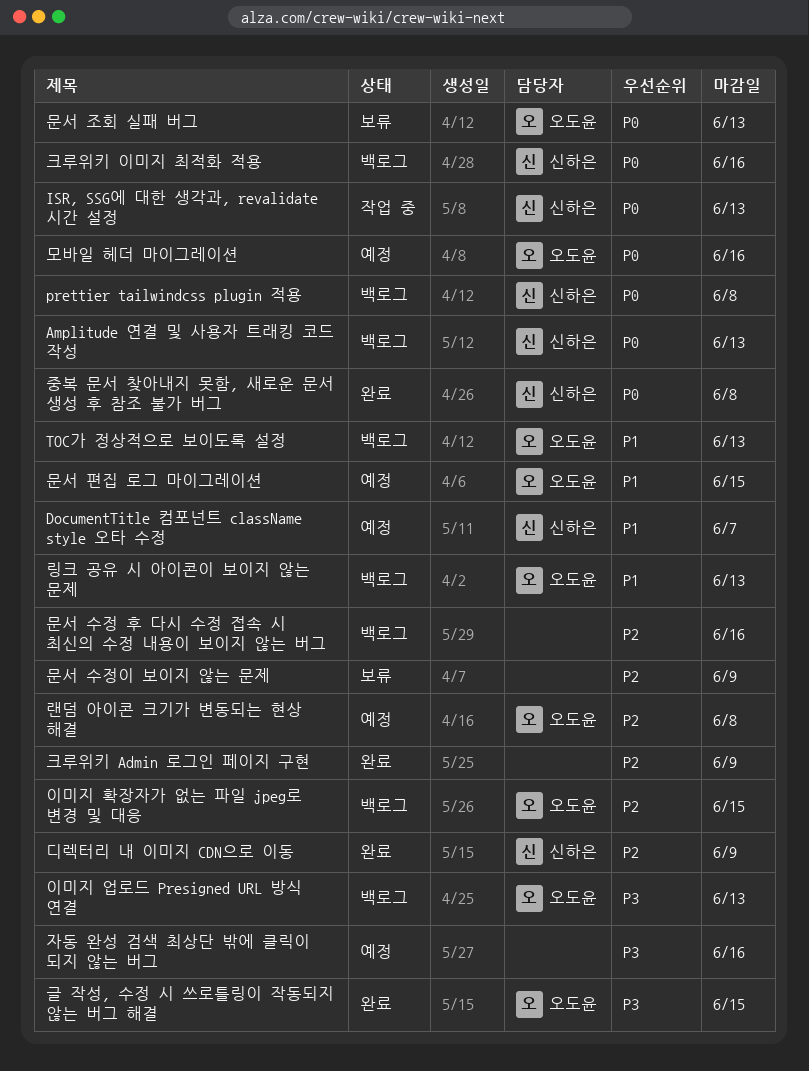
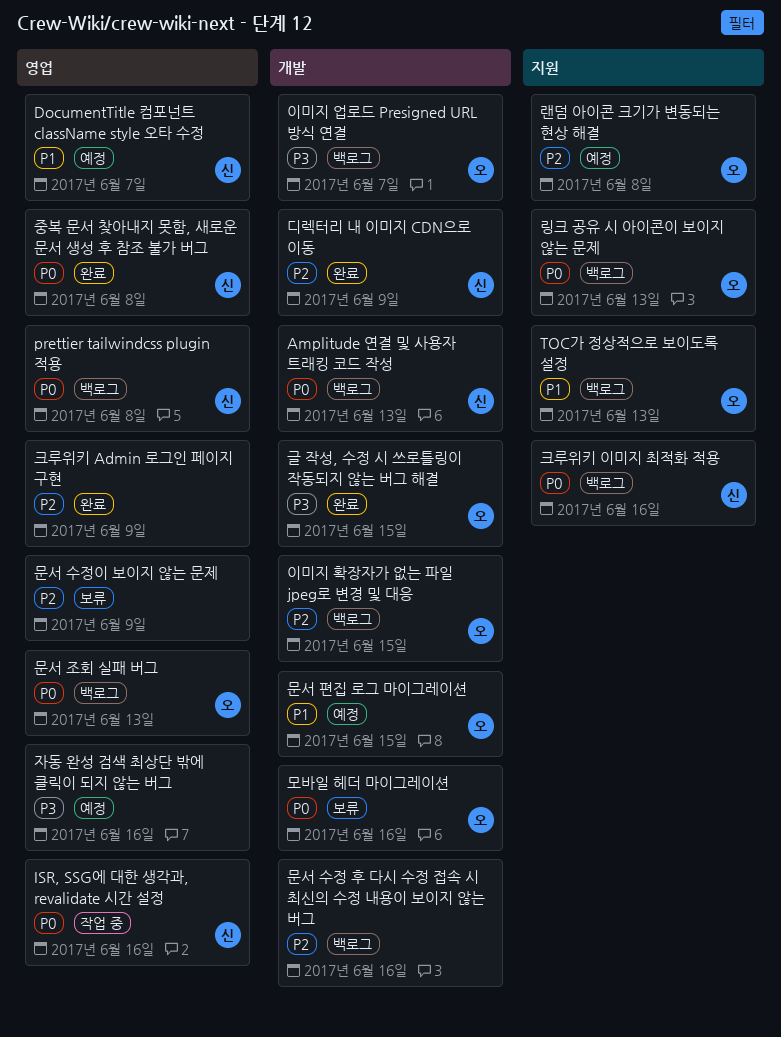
ISR, SSG에 대한 생각과, revalidate 시간 설정, due: Jun 13 -> Jun 16
링크 공유 시 아이콘이 보이지 않는 문제, priority: P1 -> P0
모바일 헤더 마이그레이션, status: 예정 -> 보류
문서 조회 실패 버그, status: 보류 -> 백로그
이미지 업로드 Presigned URL 방식 연결, due: Jun 13 -> Jun 7

